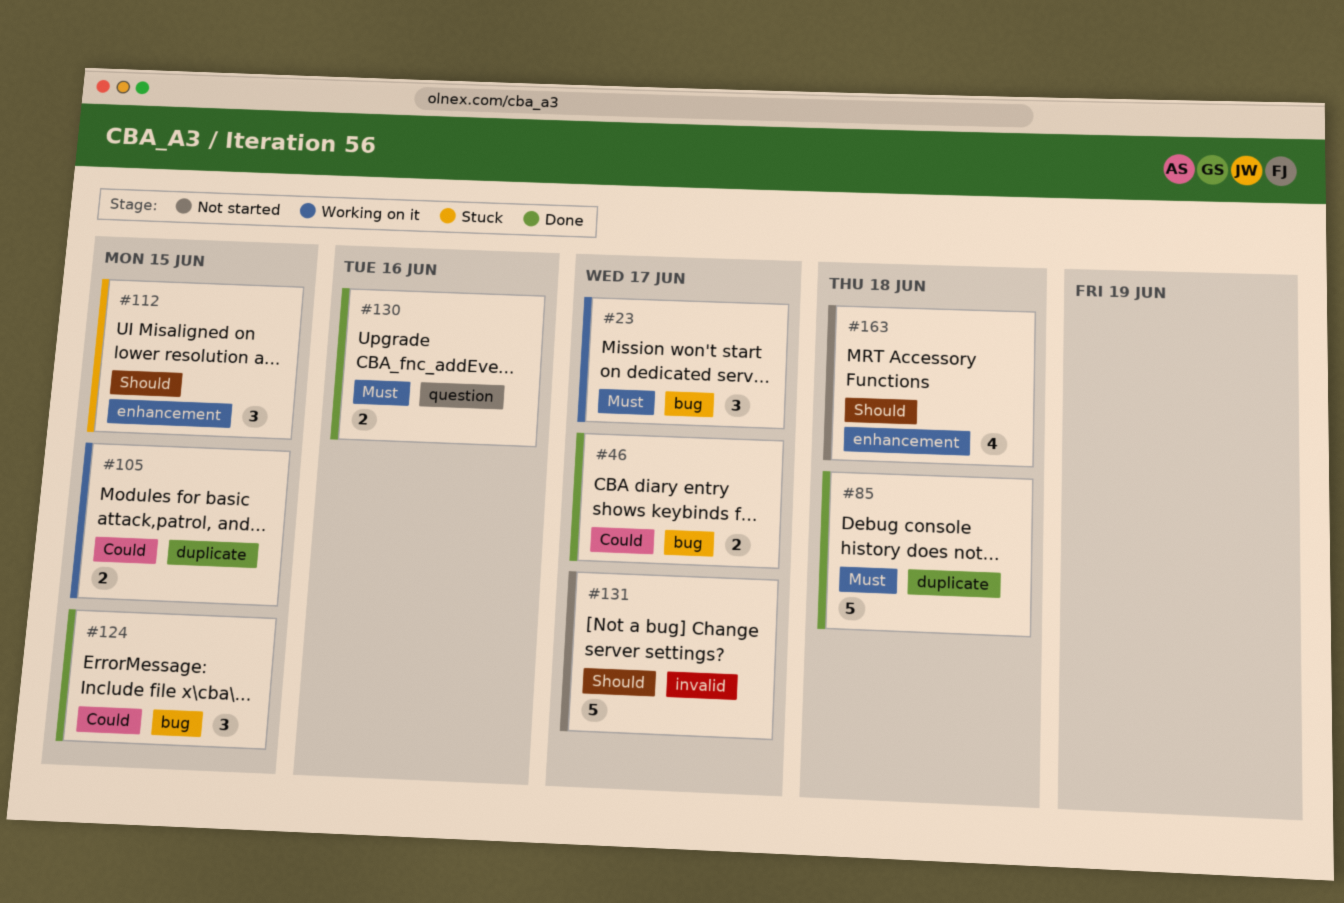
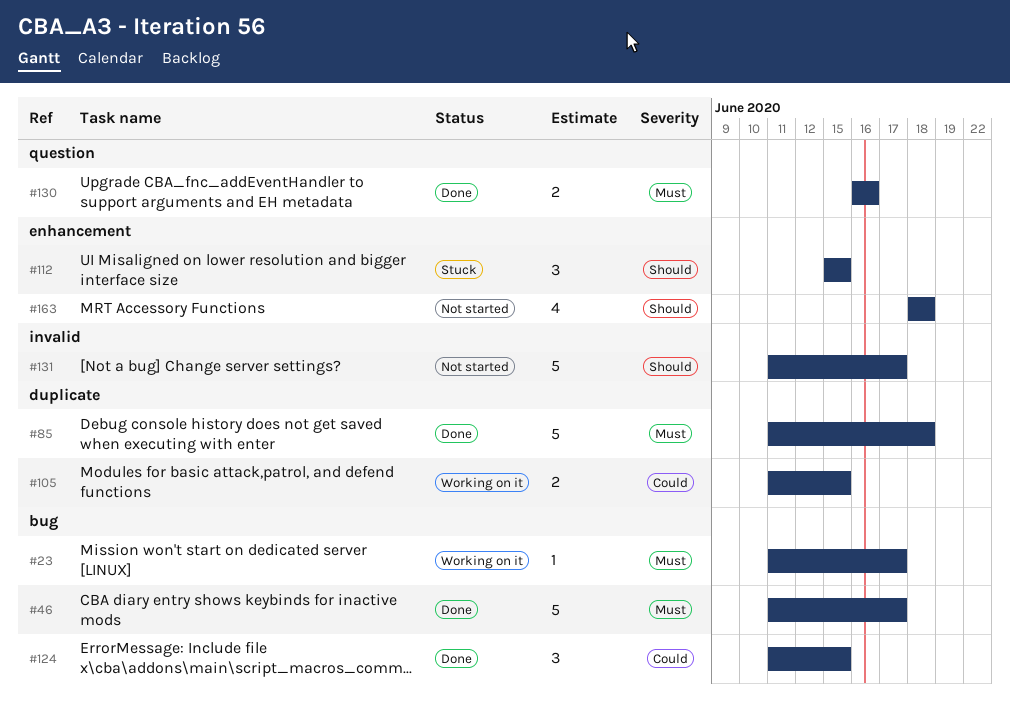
#23, estimate: 3 -> 1
#46, priority: Could -> Must
#46, estimate: 2 -> 5

